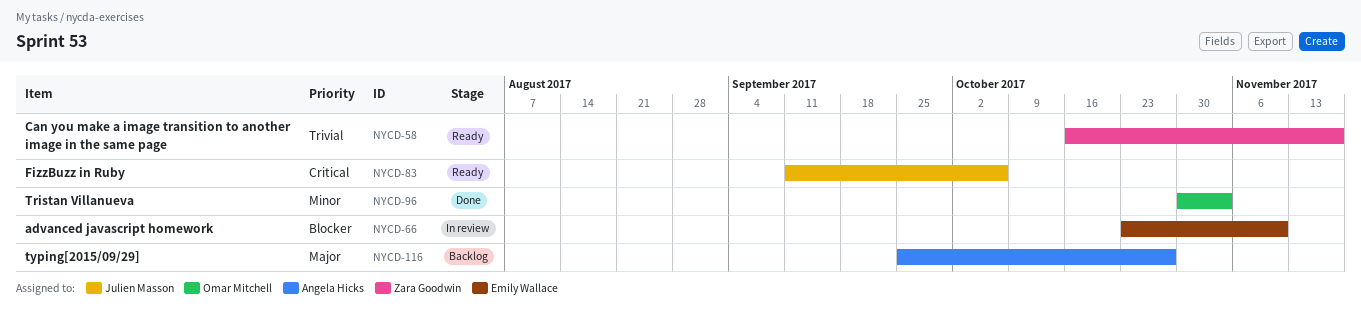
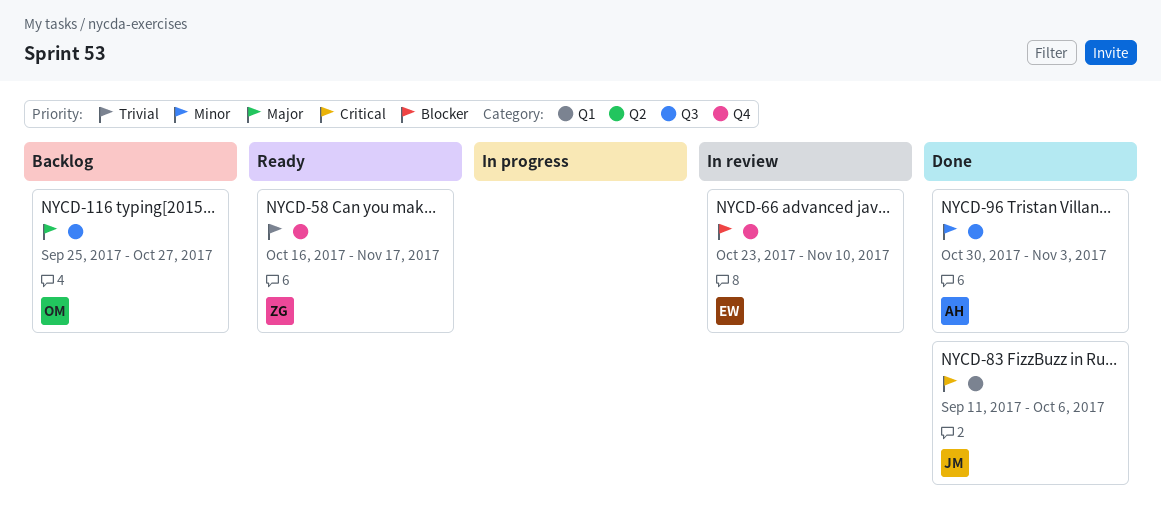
NYCD-83, status: Ready -> Done
NYCD-96, owner: Omar Mitchell -> Angela Hicks
NYCD-116, owner: Angela Hicks -> Omar Mitchell

